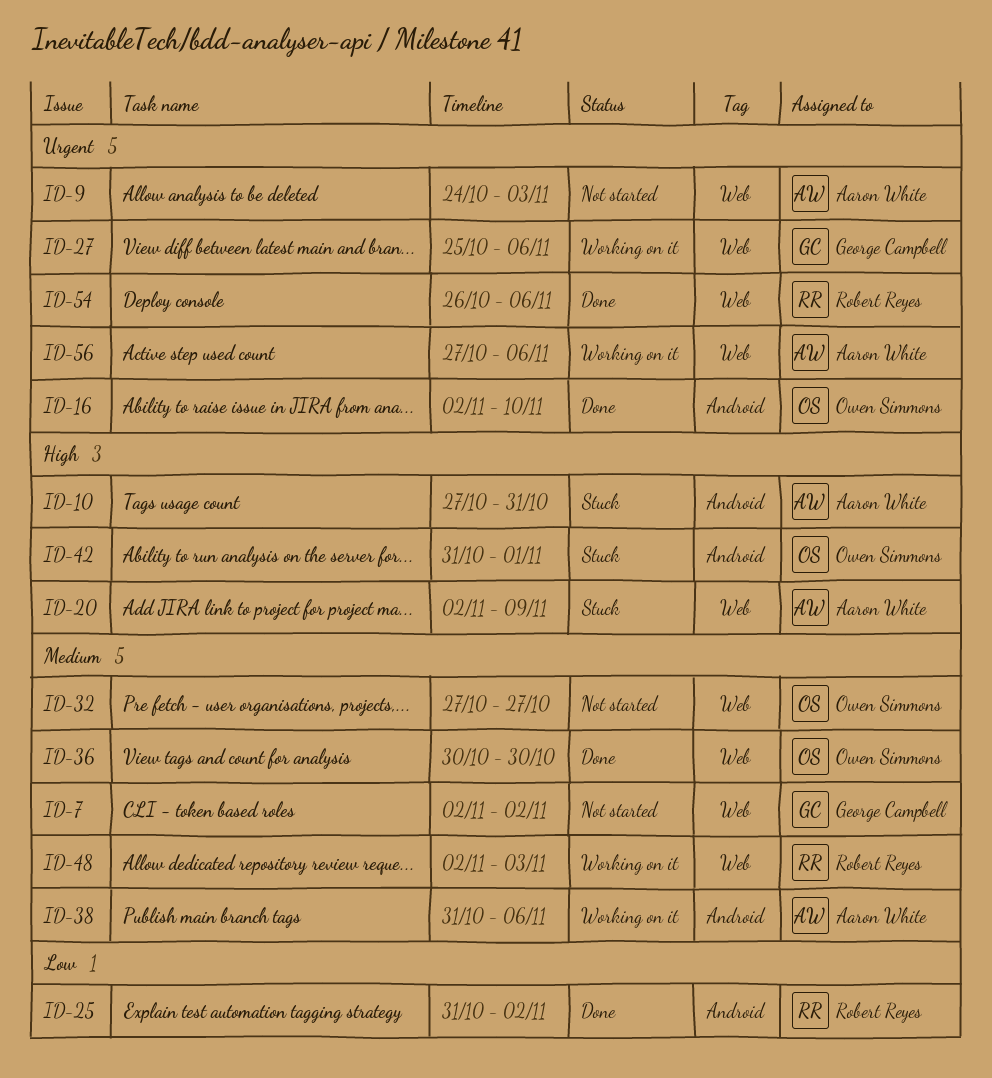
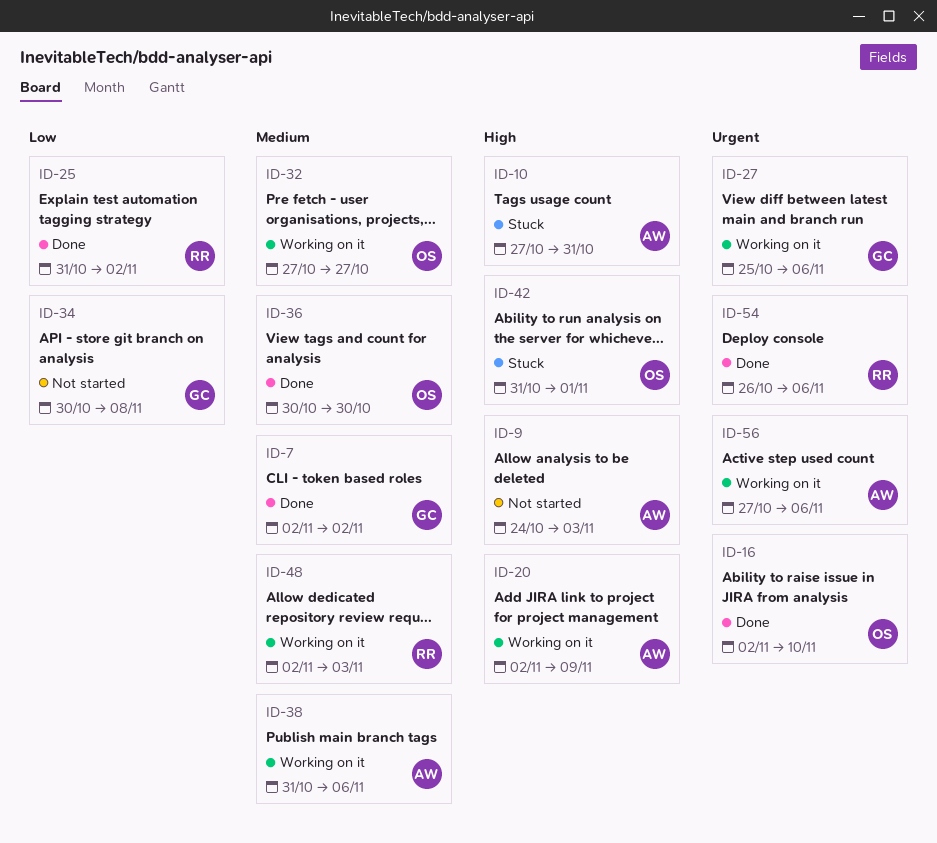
ID-7, status: Not started -> Done
ID-9, priority: Urgent -> High
ID-20, status: Stuck -> Working on it
ID-32, status: Not started -> Working on it
ID-34: none -> present

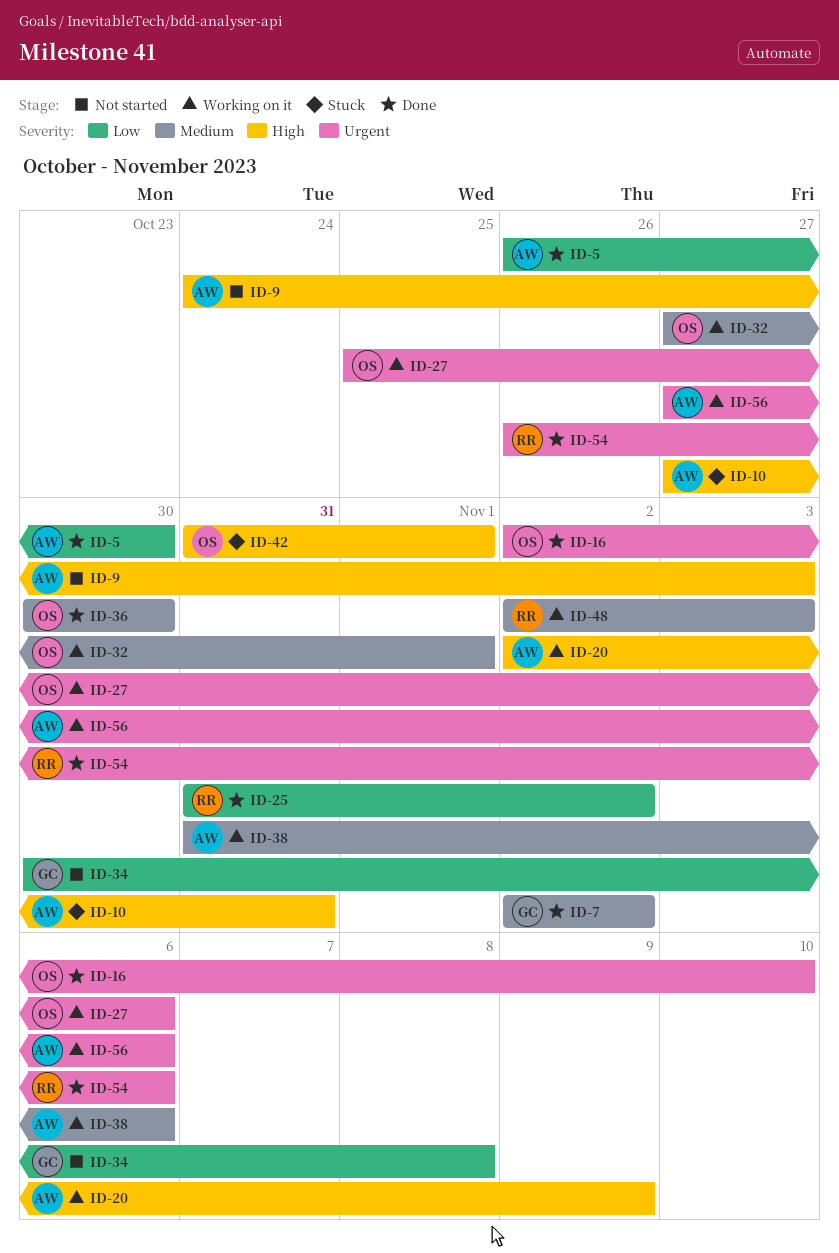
ID-5: none -> present
ID-27, owner: GC -> OS
ID-32, due: Oct 27 -> Nov 1

